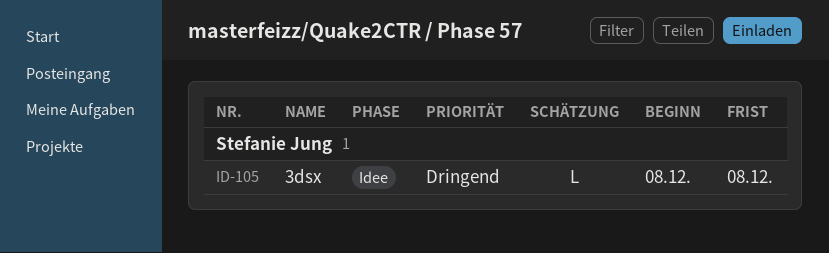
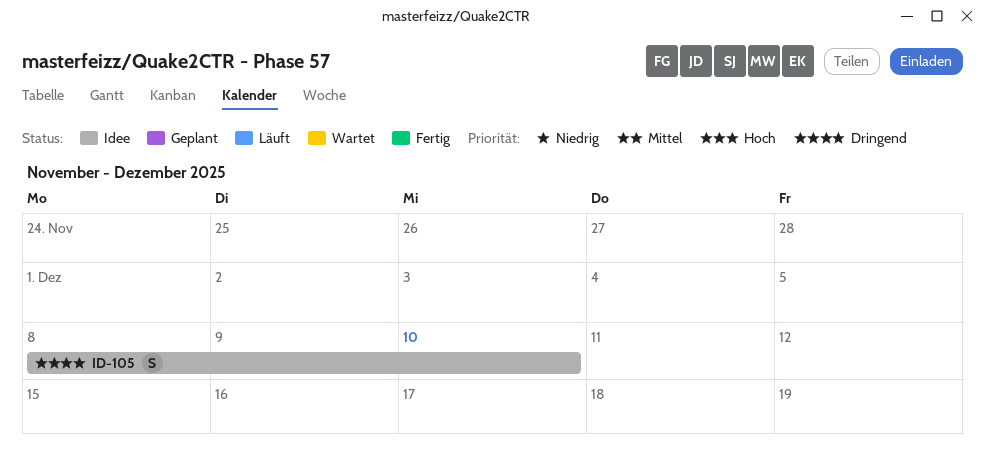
ID-105, estimate: L -> S
ID-105, due: Dec 8 -> Dec 10

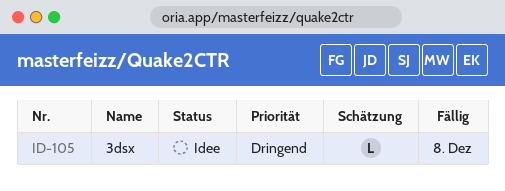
ID-105, estimate: S -> L
ID-105, due: Dec 10 -> Dec 8

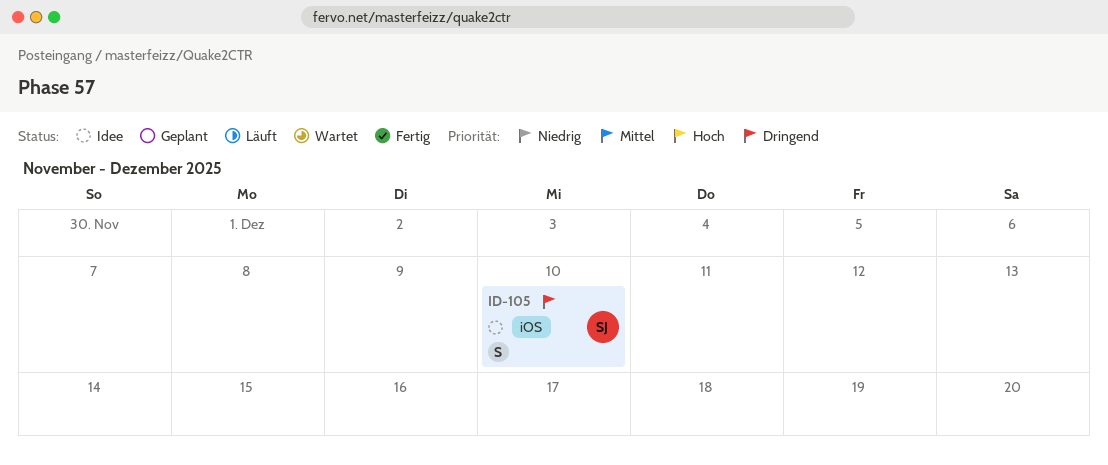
ID-105, estimate: L -> S
ID-105, due: Dec 8 -> Dec 10

